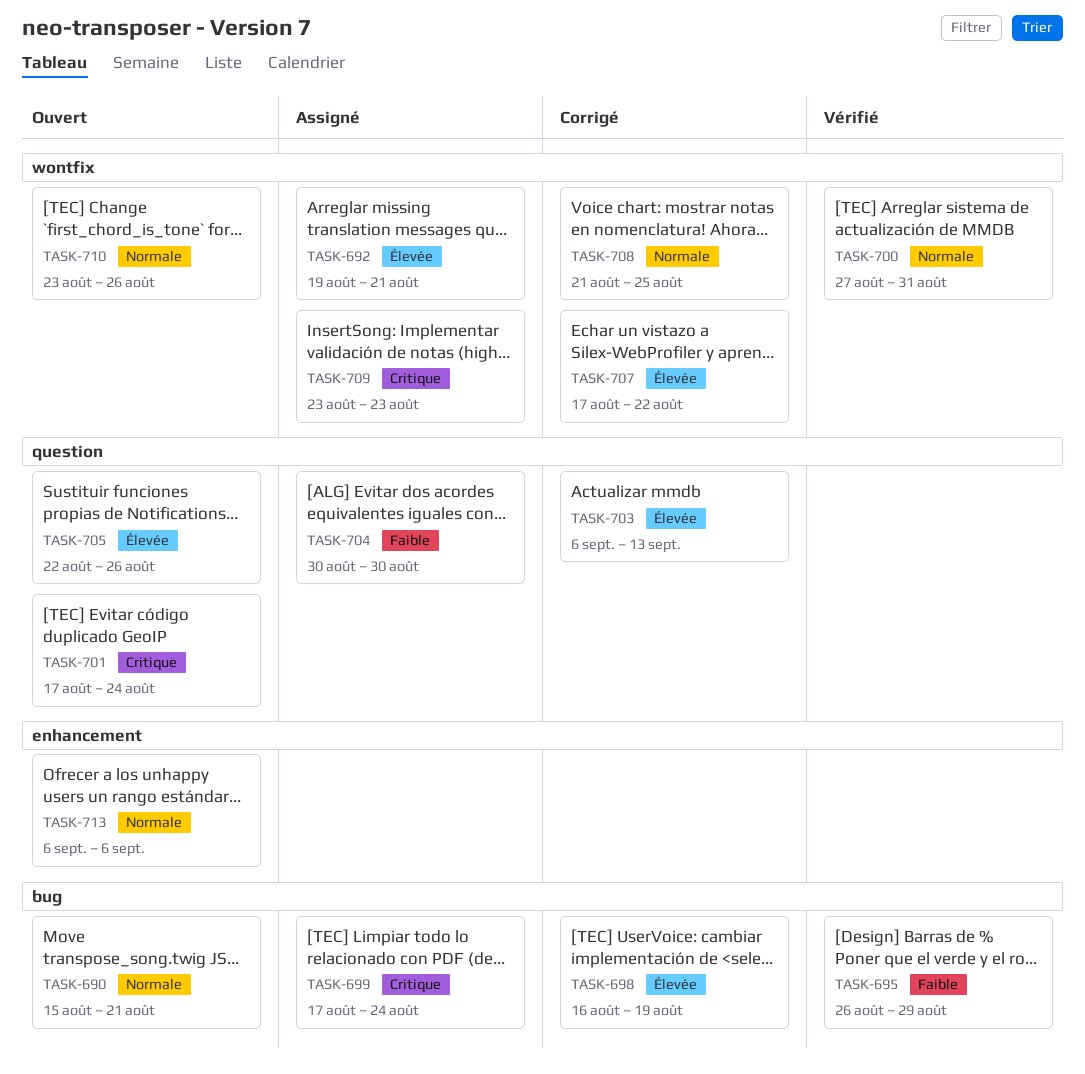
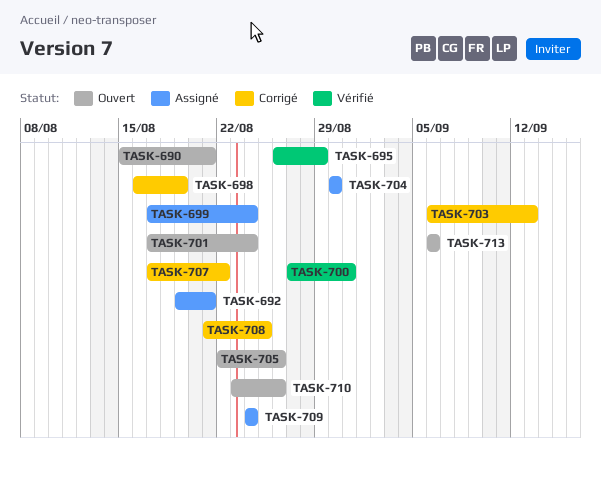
TASK-709, start: Aug 23 -> Aug 24
TASK-709, due: Aug 23 -> Aug 24

